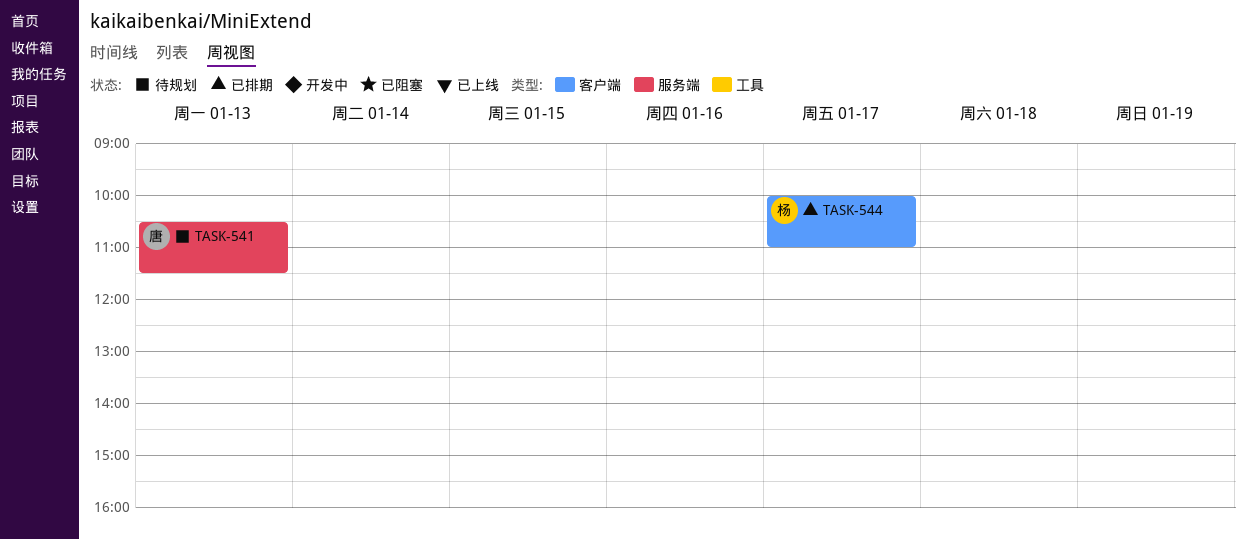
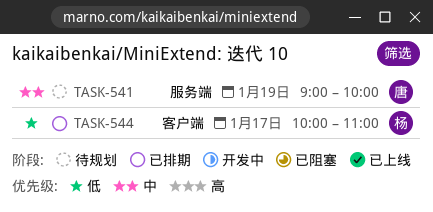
TASK-541, day: Jan 13 -> Jan 19
TASK-541, begins: 10:30 -> 09:00
TASK-541, ends: 11:30 -> 10:00

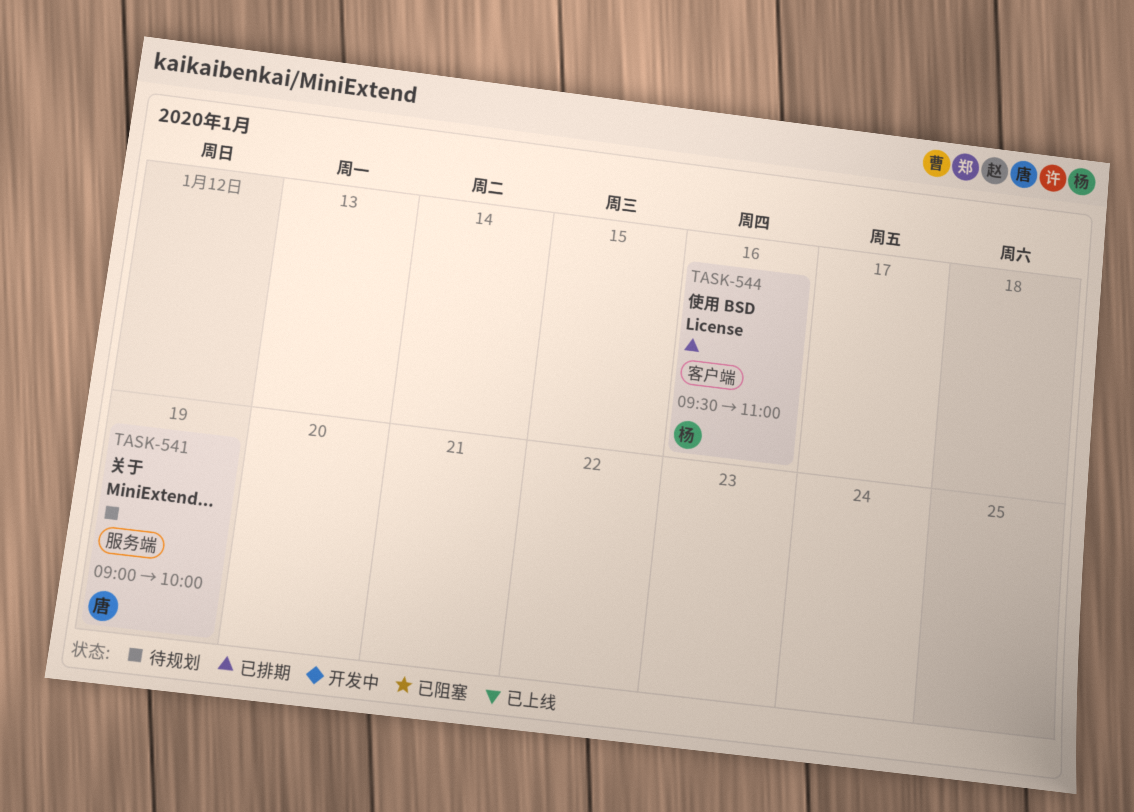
TASK-544, day: Jan 17 -> Jan 16
TASK-544, begins: 10:00 -> 09:30

